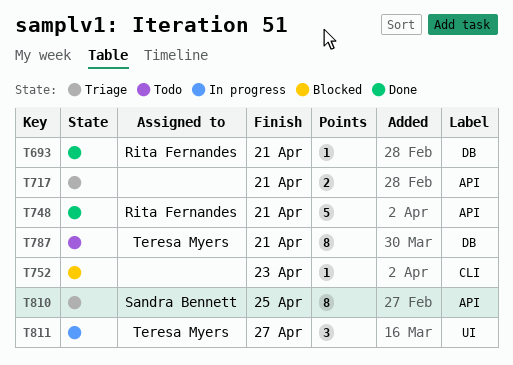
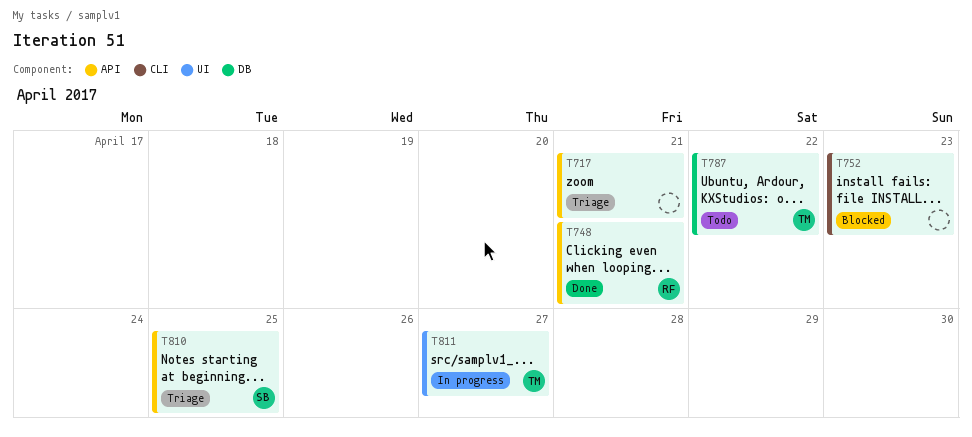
T693: present -> none
T787, due: Apr 21 -> Apr 22

